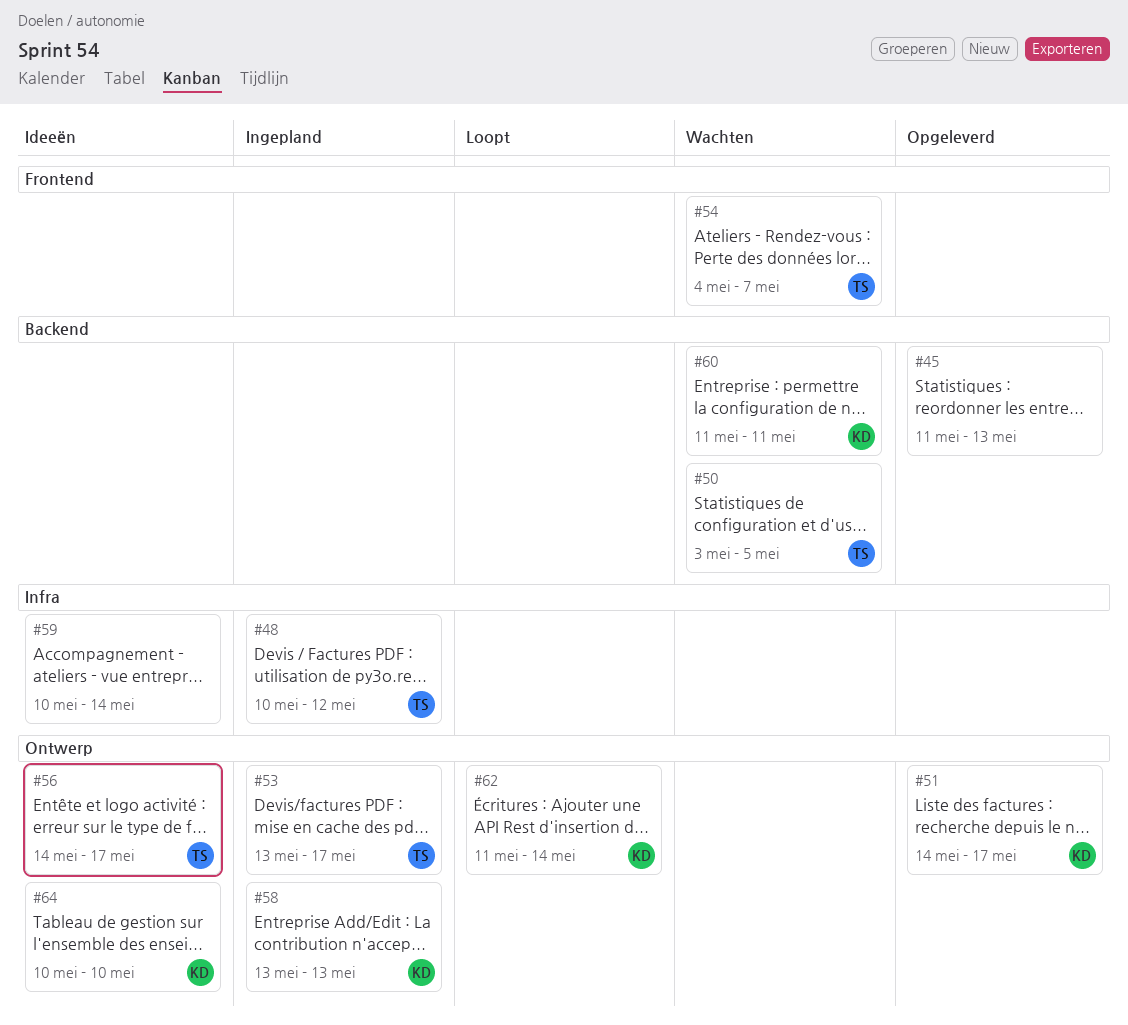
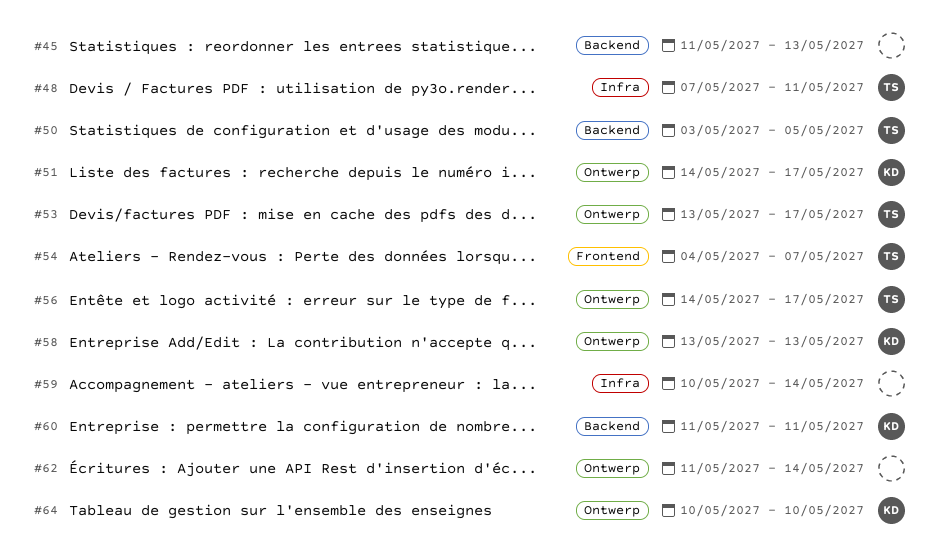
#48, start: May 10 -> May 7
#48, due: May 12 -> May 11
#62, owner: KD -> none

